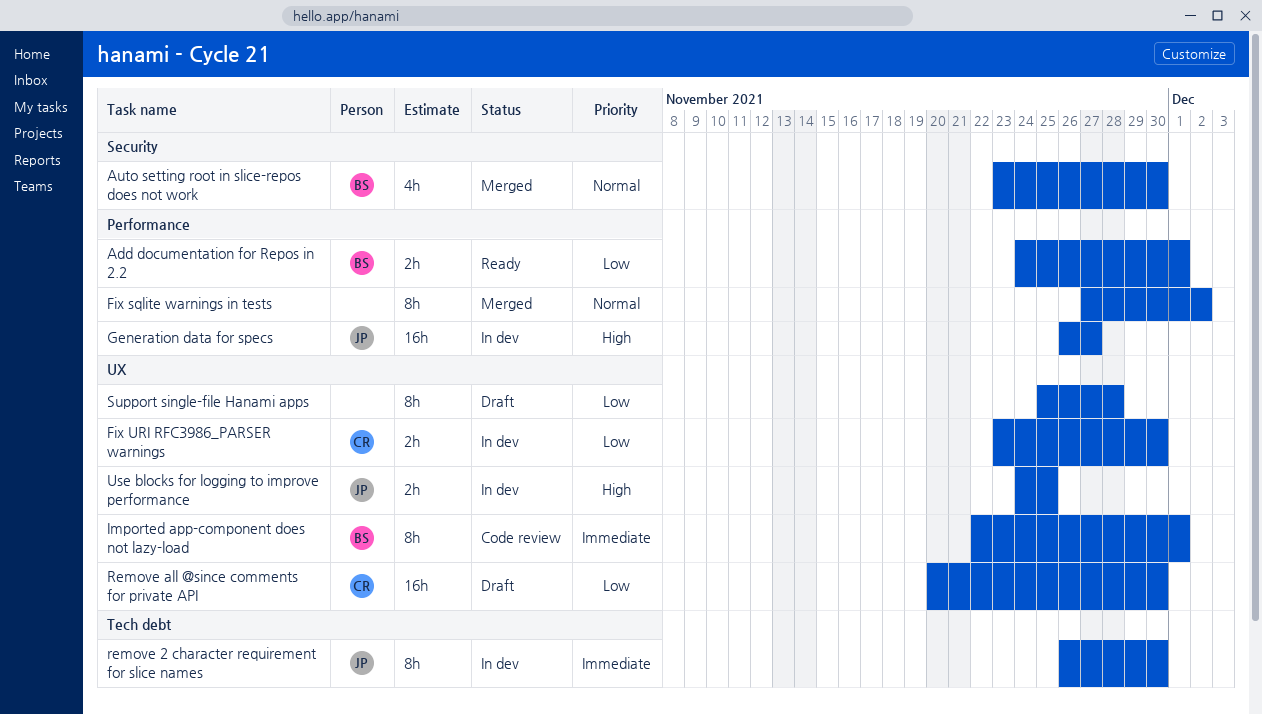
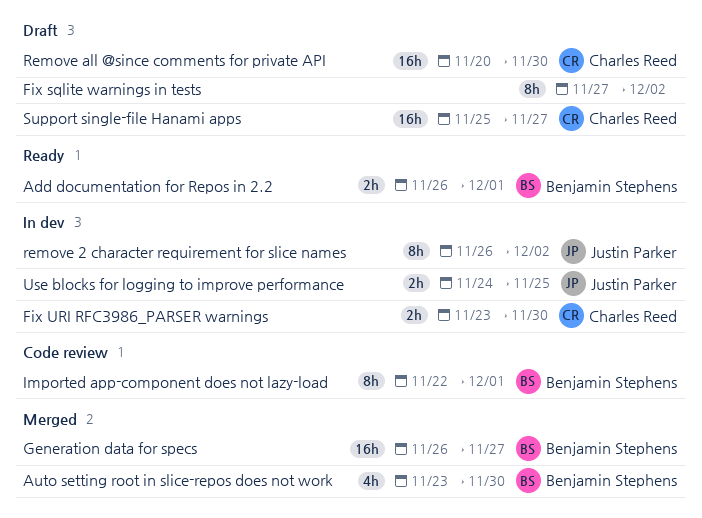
Add documentation for Repos in 2.2, start: Nov 24 -> Nov 26
Fix sqlite warnings in tests, status: Merged -> Draft
Generation data for specs, status: In dev -> Merged
Generation data for specs, owner: Justin Parker -> Benjamin Stephens
remove 2 character requirement for slice names, due: Nov 30 -> Dec 2
Support single-file Hanami apps, owner: none -> Charles Reed
Support single-file Hanami apps, estimate: 8h -> 16h
Support single-file Hanami apps, due: Nov 28 -> Nov 27

